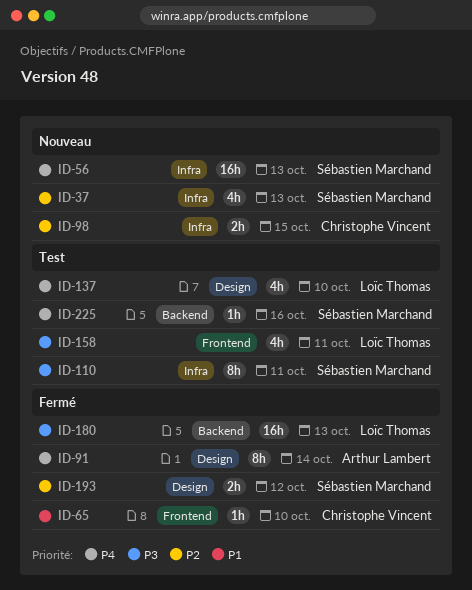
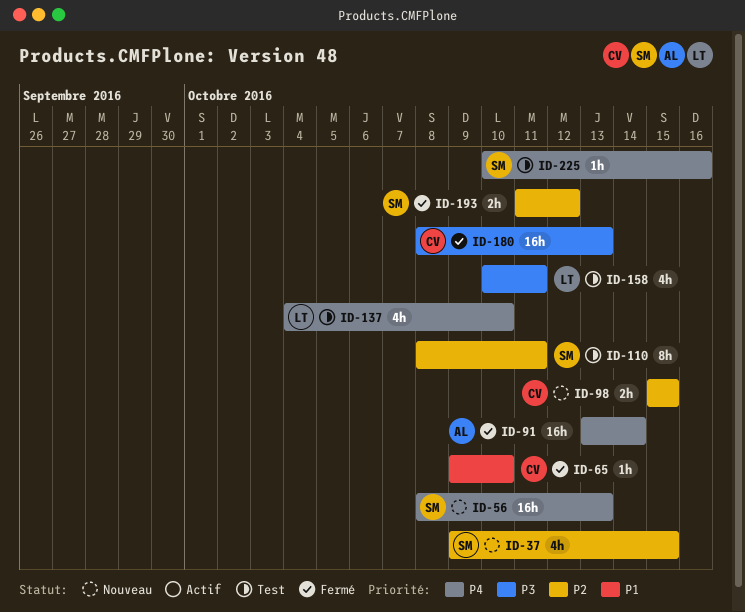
ID-37, due: Oct 13 -> Oct 15
ID-91, estimate: 8h -> 16h
ID-110, priority: P3 -> P2
ID-180, owner: Loïc Thomas -> Christophe Vincent

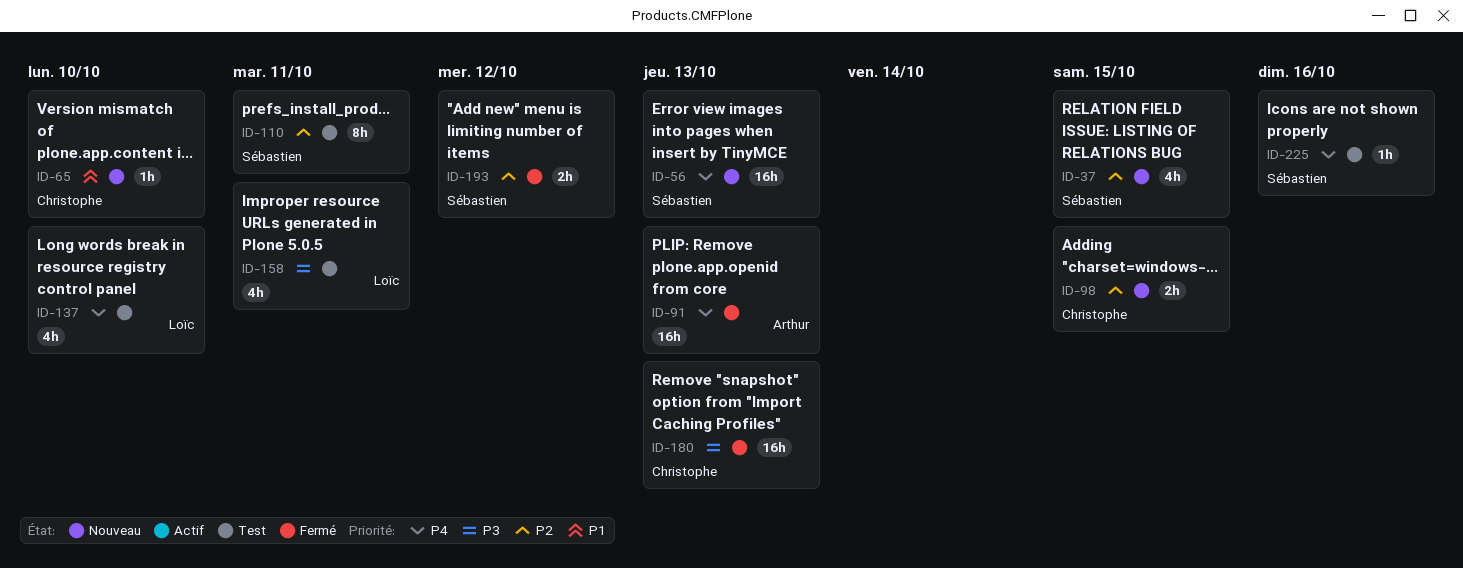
ID-65, status: Fermé -> Nouveau
ID-91, due: Oct 14 -> Oct 13

